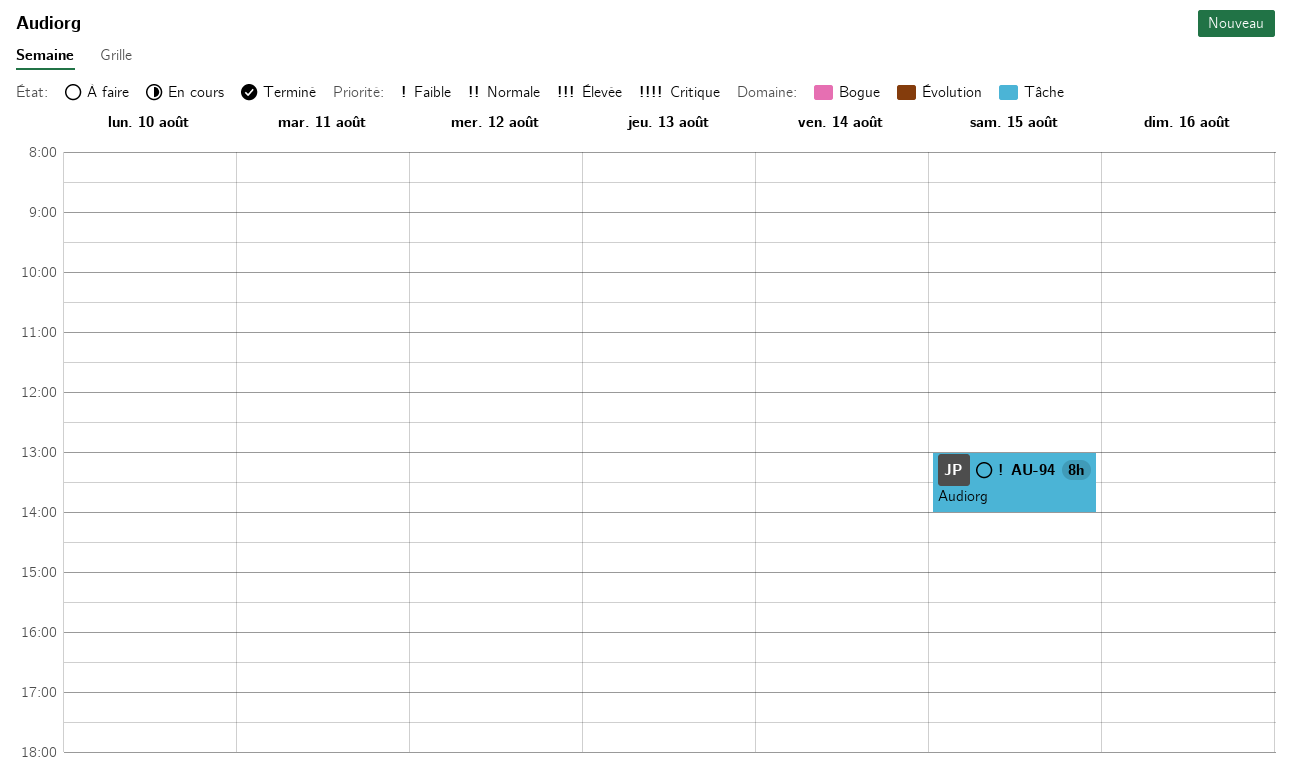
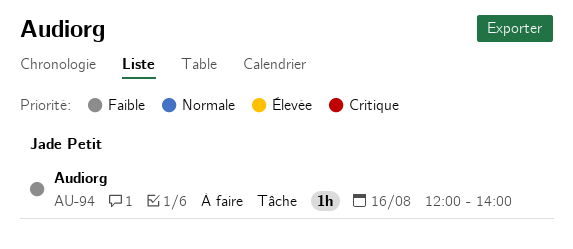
AU-94, estimate: 8h -> 1h
AU-94, day: Aug 15 -> Aug 16
AU-94, begins: 13:00 -> 12:00

